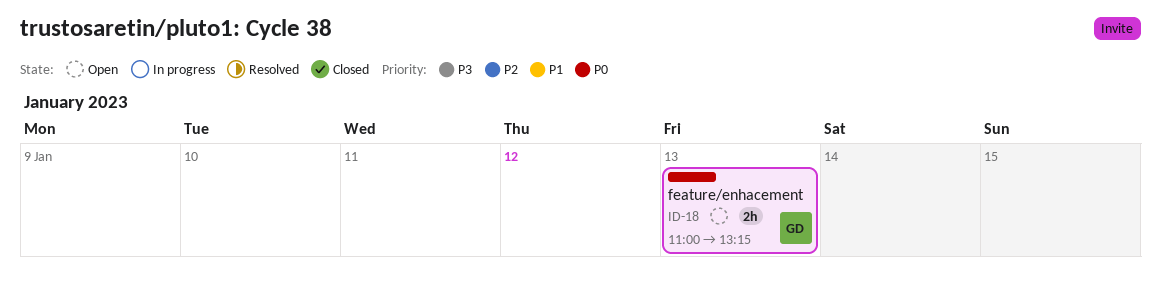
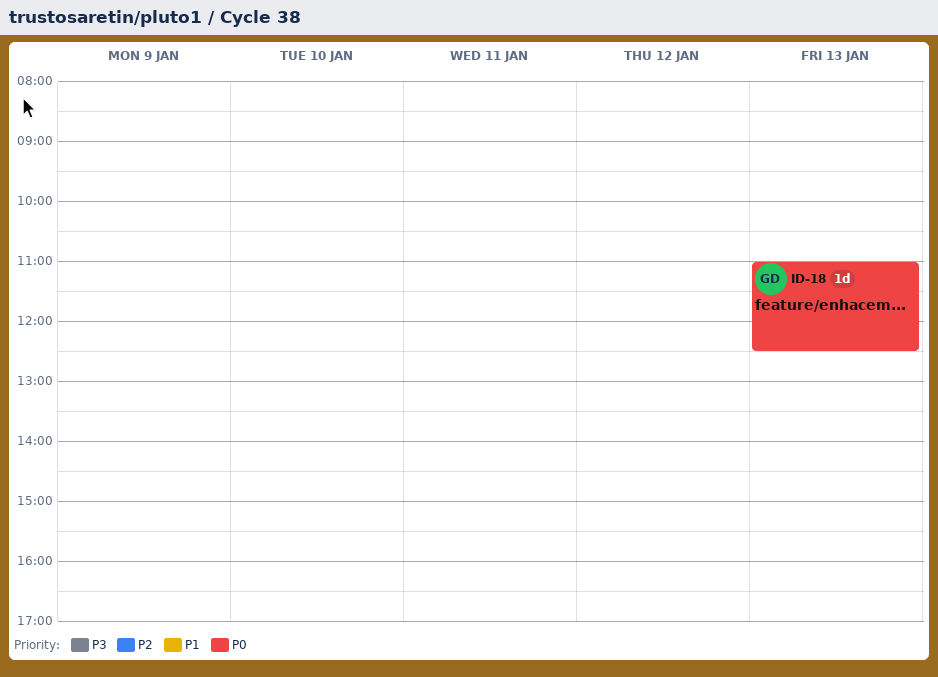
ID-18, estimate: 2h -> 1d
ID-18, ends: 13:15 -> 12:30

